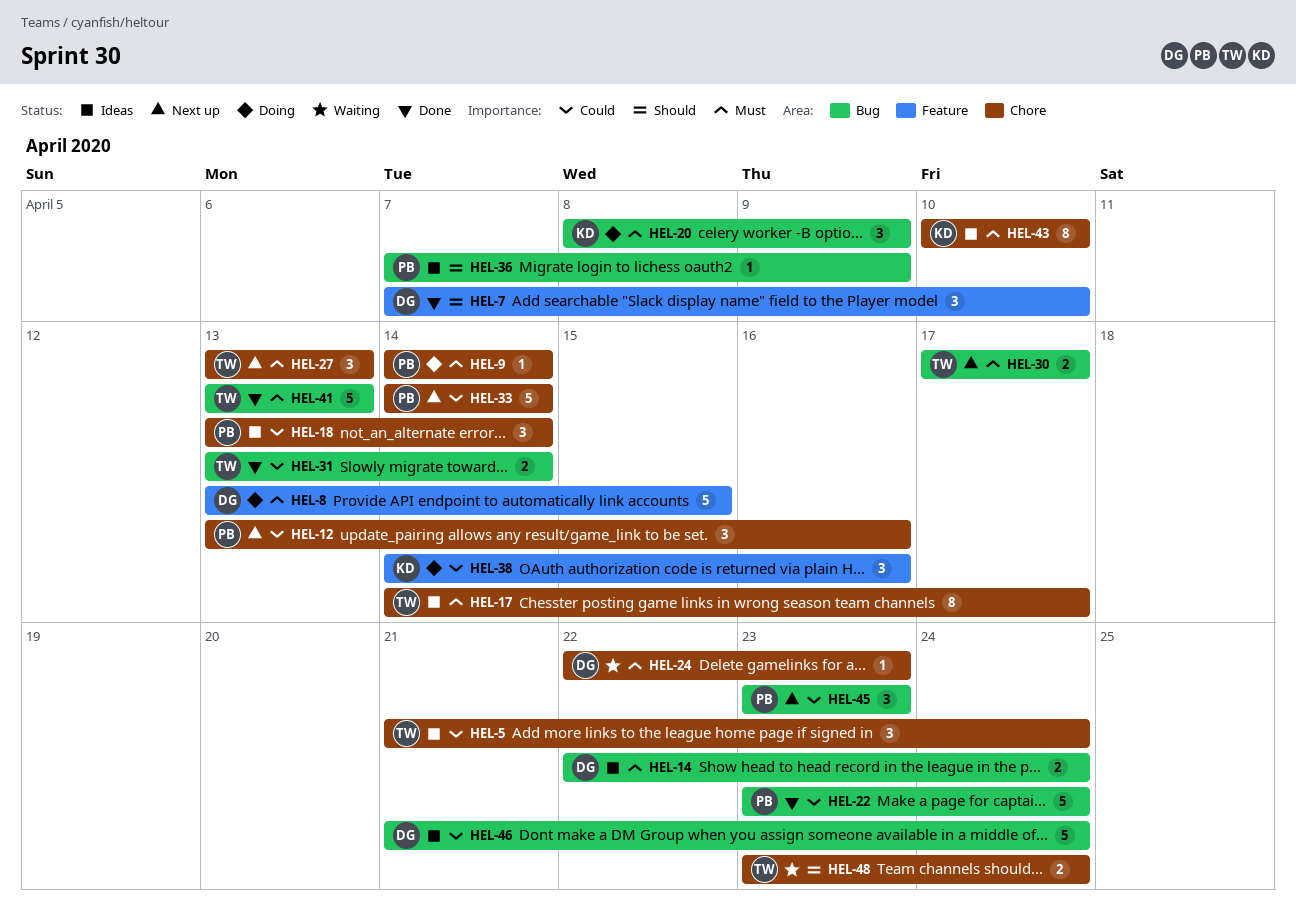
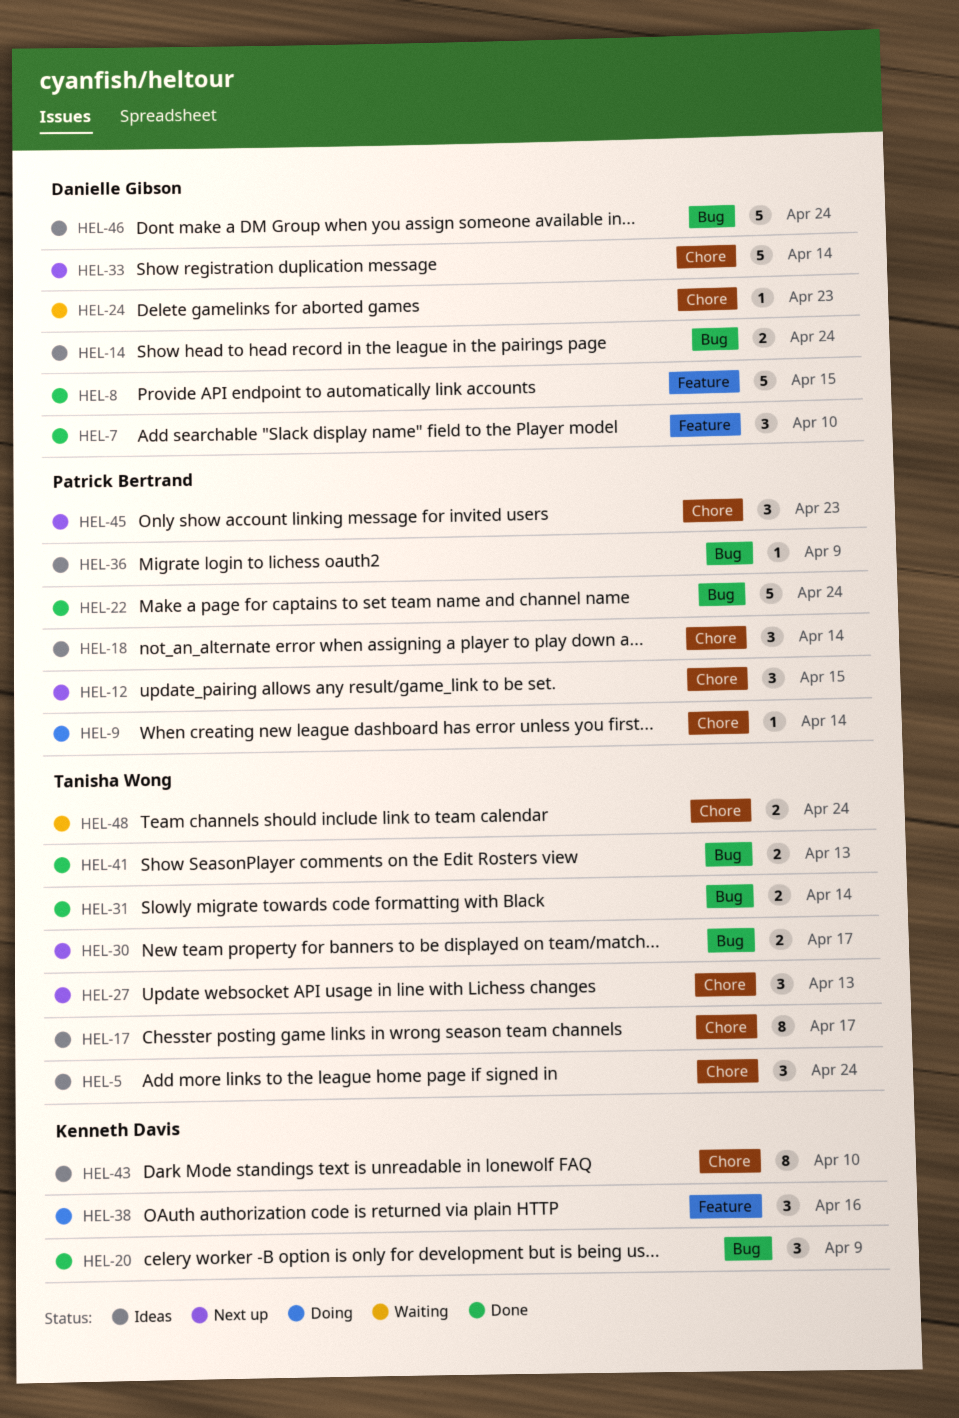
HEL-8, status: Doing -> Done
HEL-12, due: Apr 16 -> Apr 15
HEL-20, status: Doing -> Done
HEL-33, owner: Patrick Bertrand -> Danielle Gibson
HEL-41, estimate: 5 -> 2
HEL-45, label: Bug -> Chore

